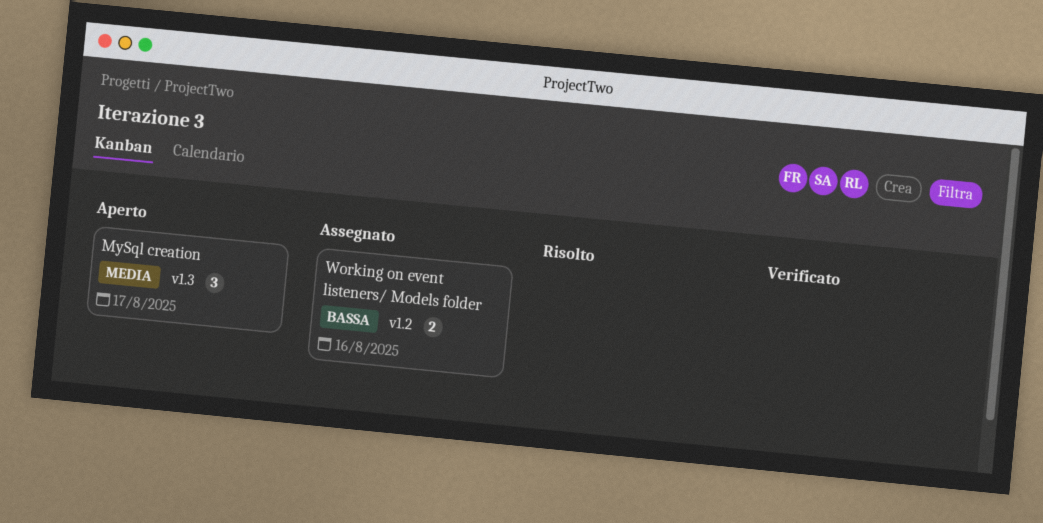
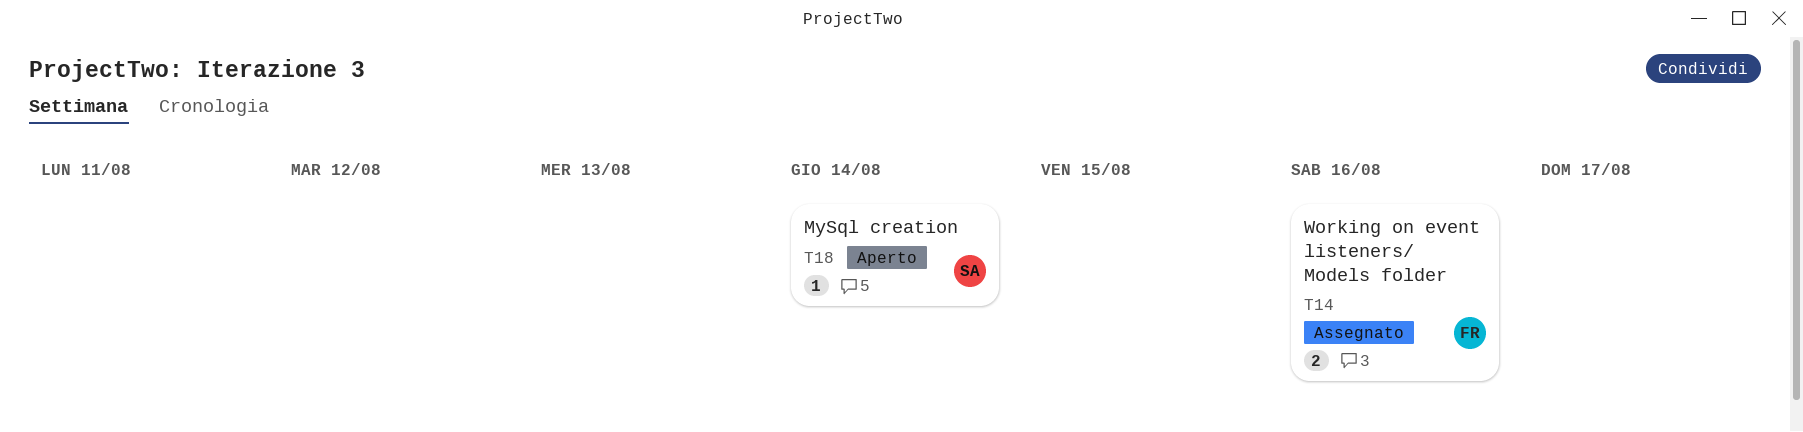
MySql creation, estimate: 3 -> 1
MySql creation, due: Aug 17 -> Aug 14

